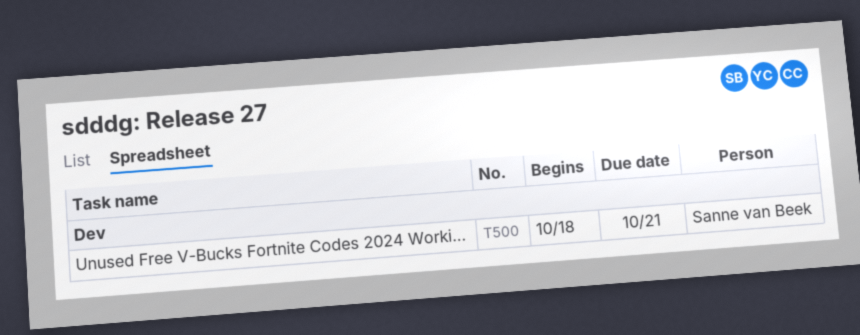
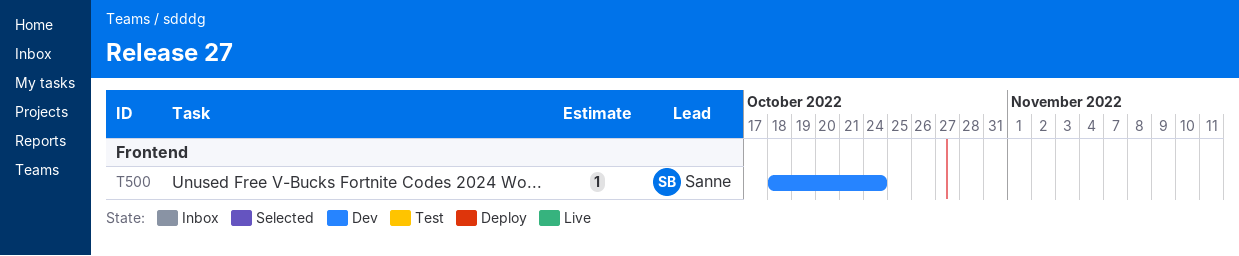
T500, due: Oct 21 -> Oct 24

